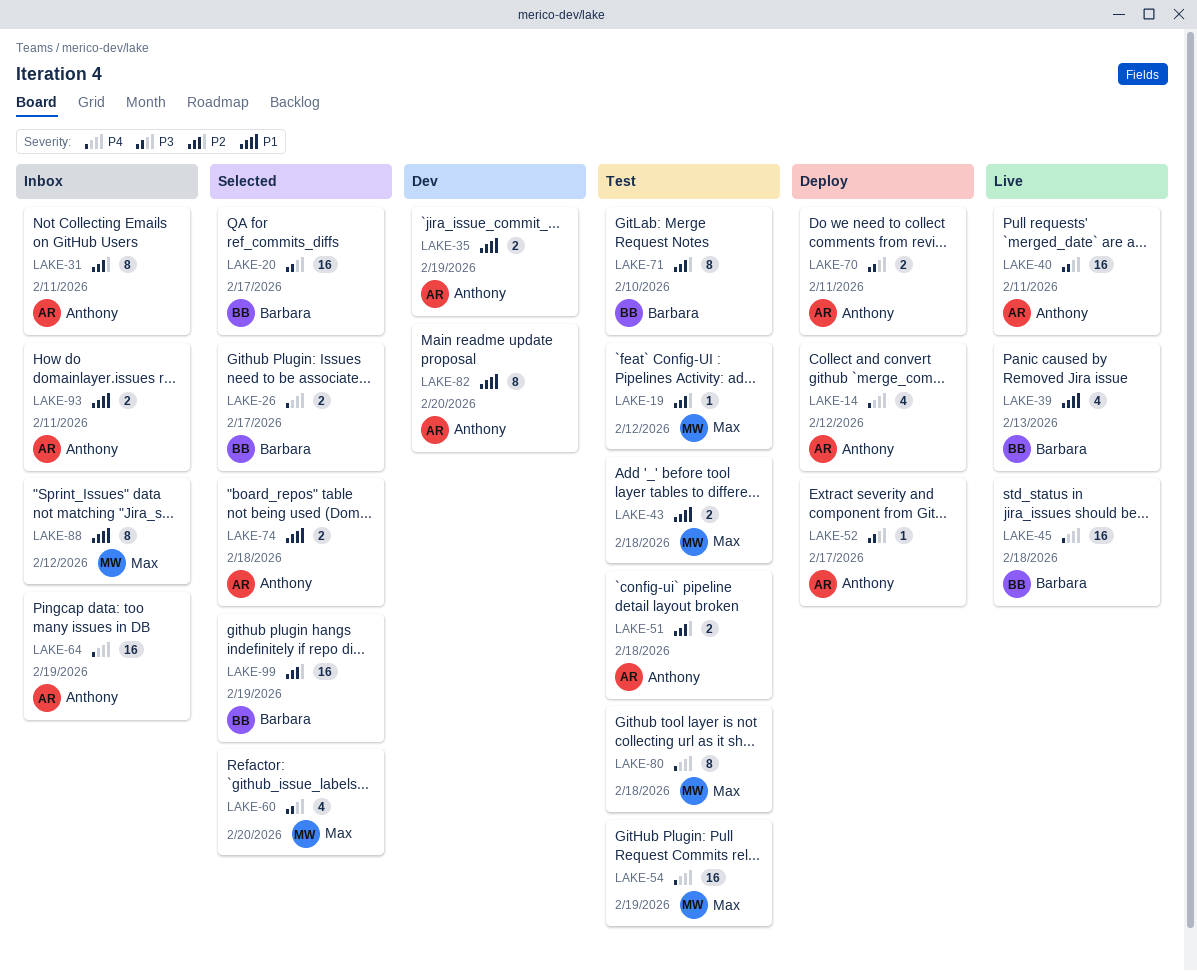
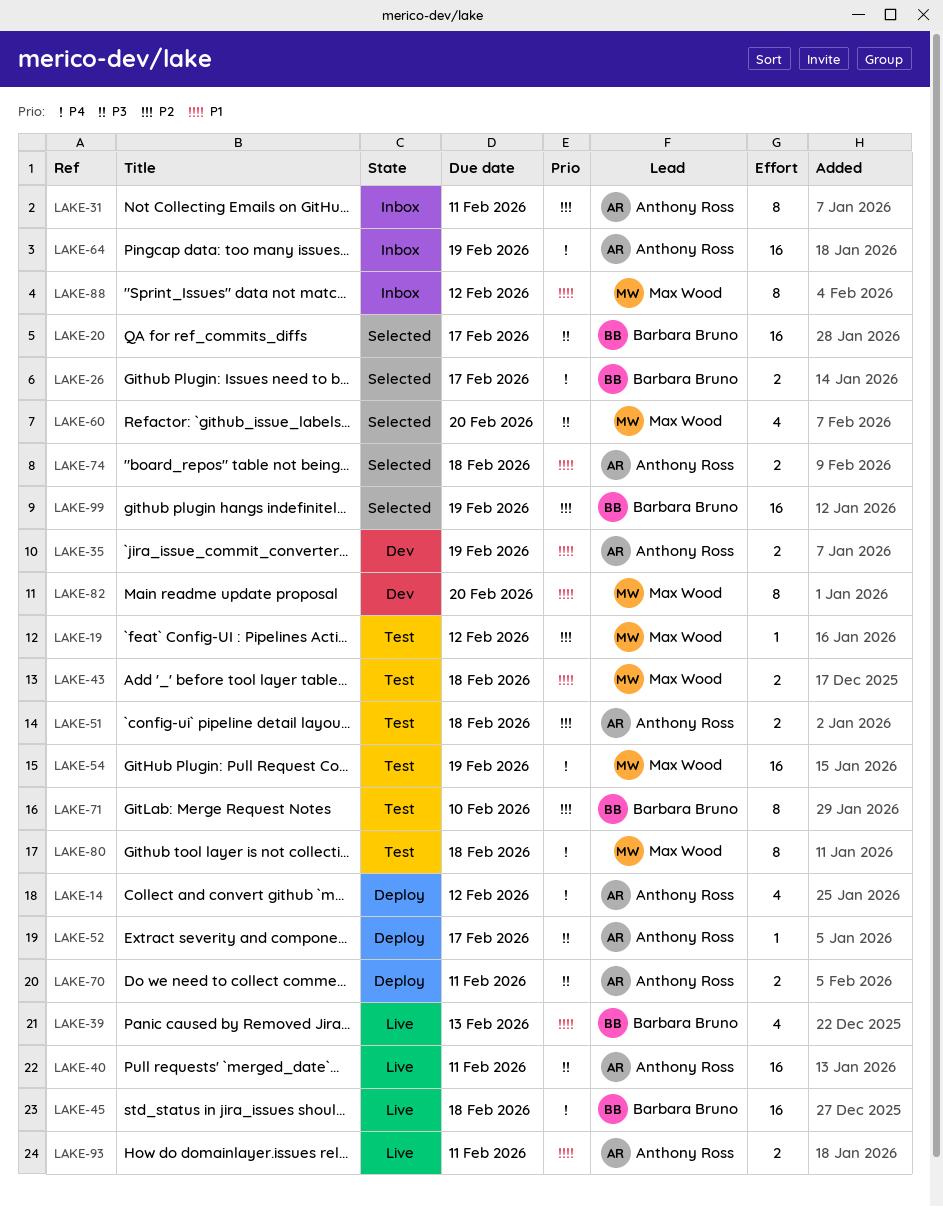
LAKE-82, owner: Anthony Ross -> Max Wood
LAKE-93, status: Inbox -> Live

